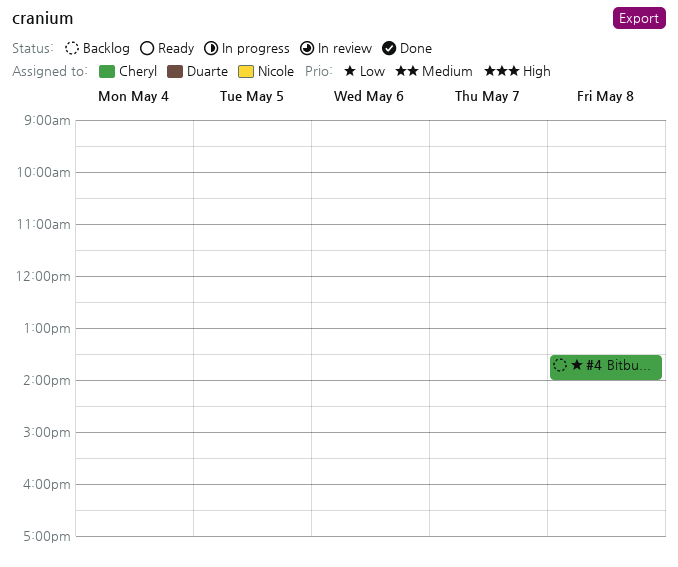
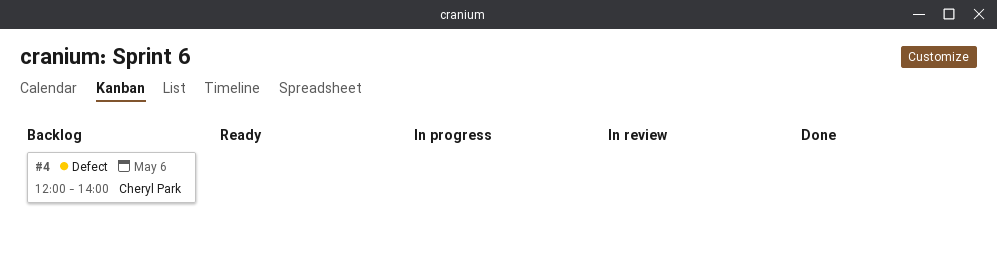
#4, day: May 8 -> May 6
#4, begins: 13:30 -> 12:00

